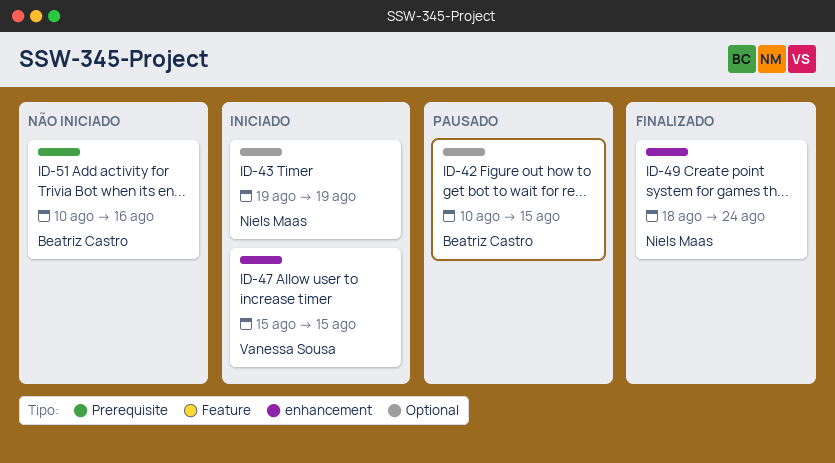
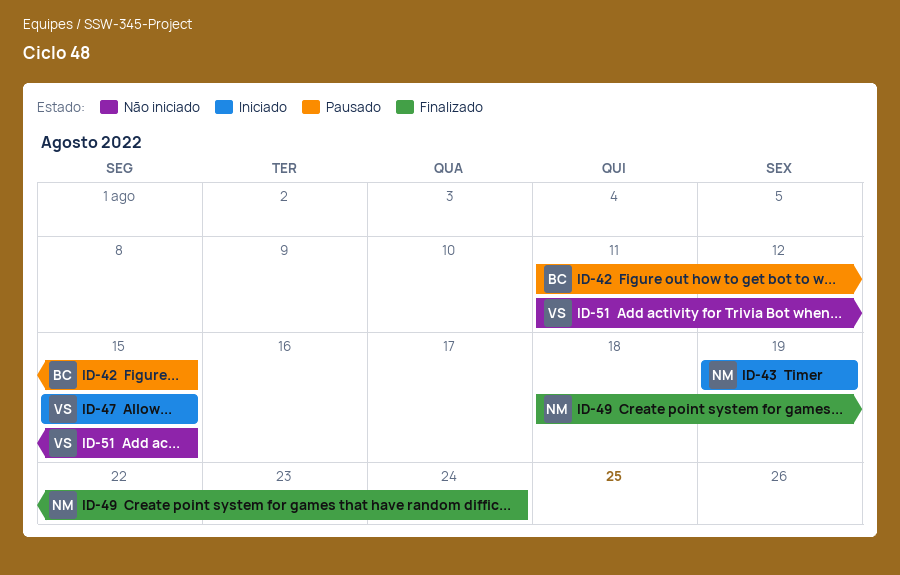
ID-42, start: Aug 10 -> Aug 11
ID-51, owner: Beatriz Castro -> Vanessa Sousa
ID-51, start: Aug 10 -> Aug 11
ID-51, due: Aug 16 -> Aug 15

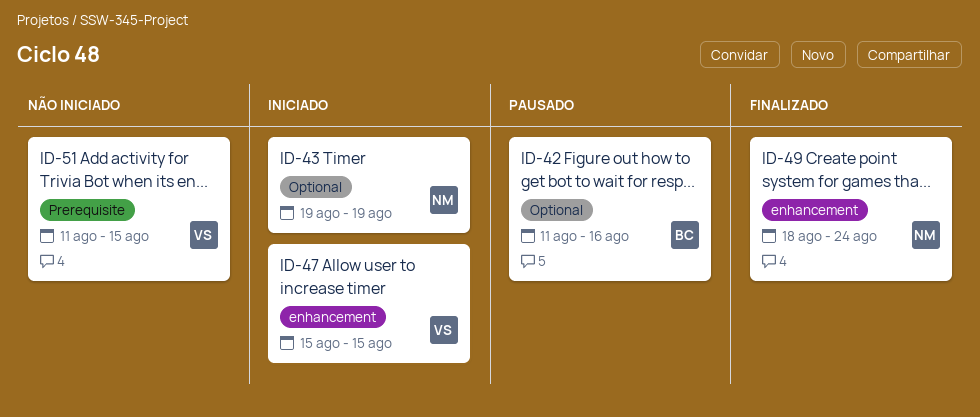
ID-42, due: Aug 15 -> Aug 16

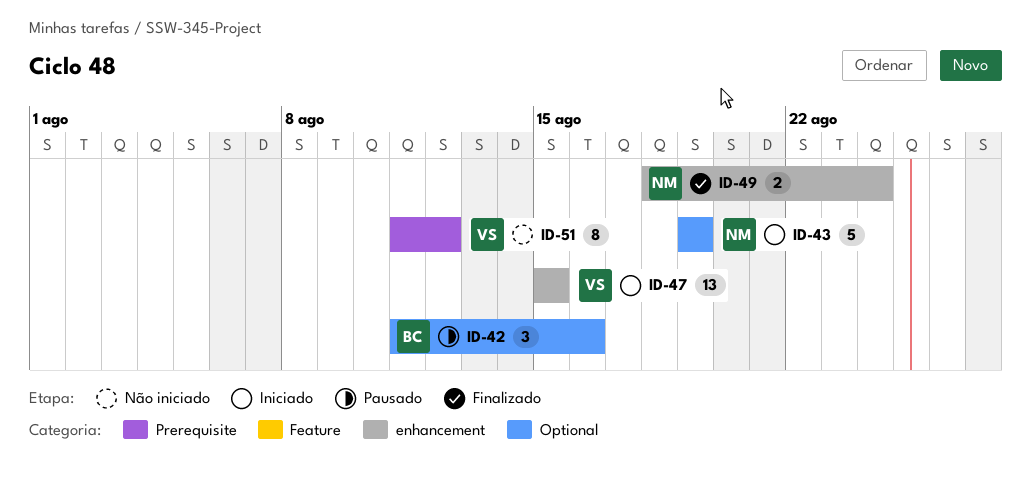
ID-51, due: Aug 15 -> Aug 12

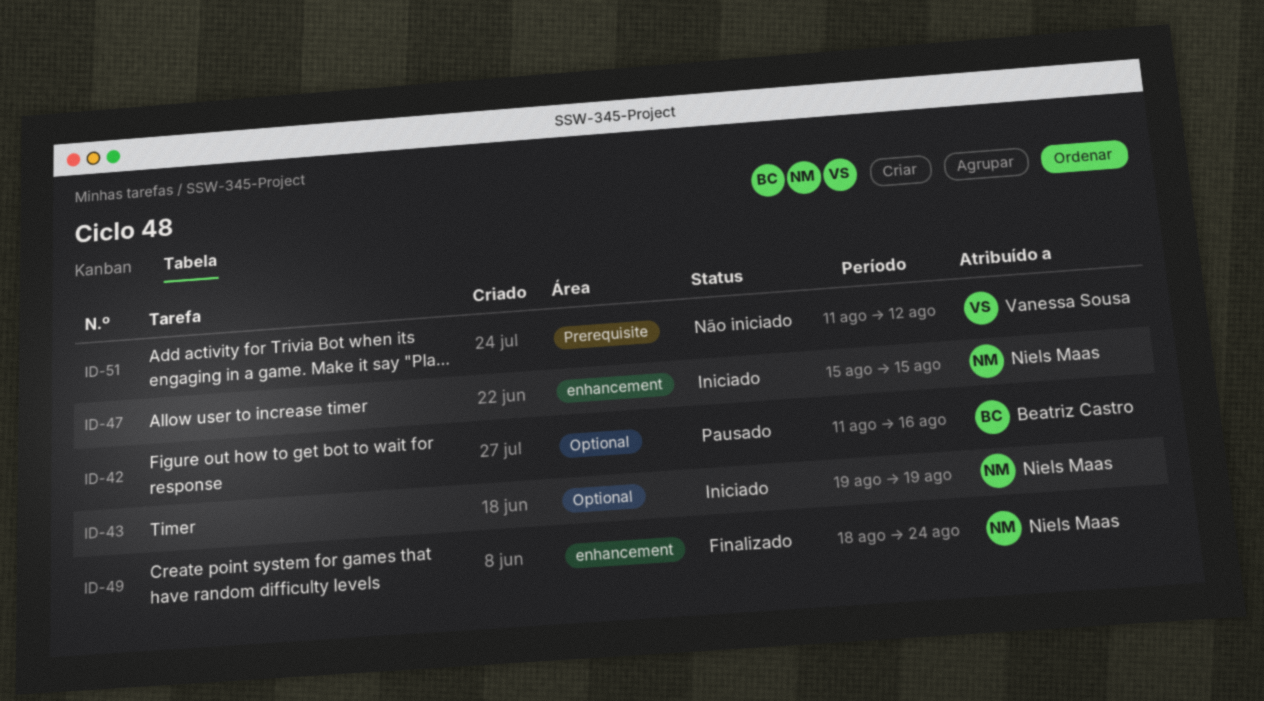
ID-47, owner: Vanessa Sousa -> Niels Maas

